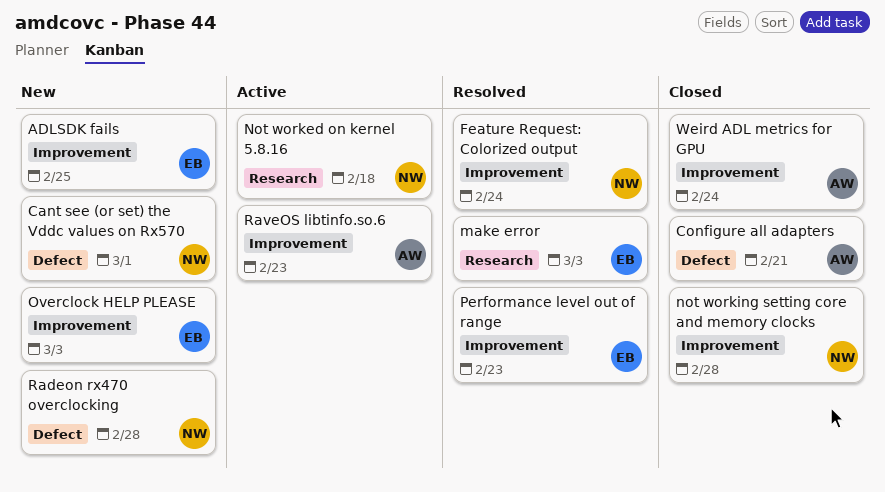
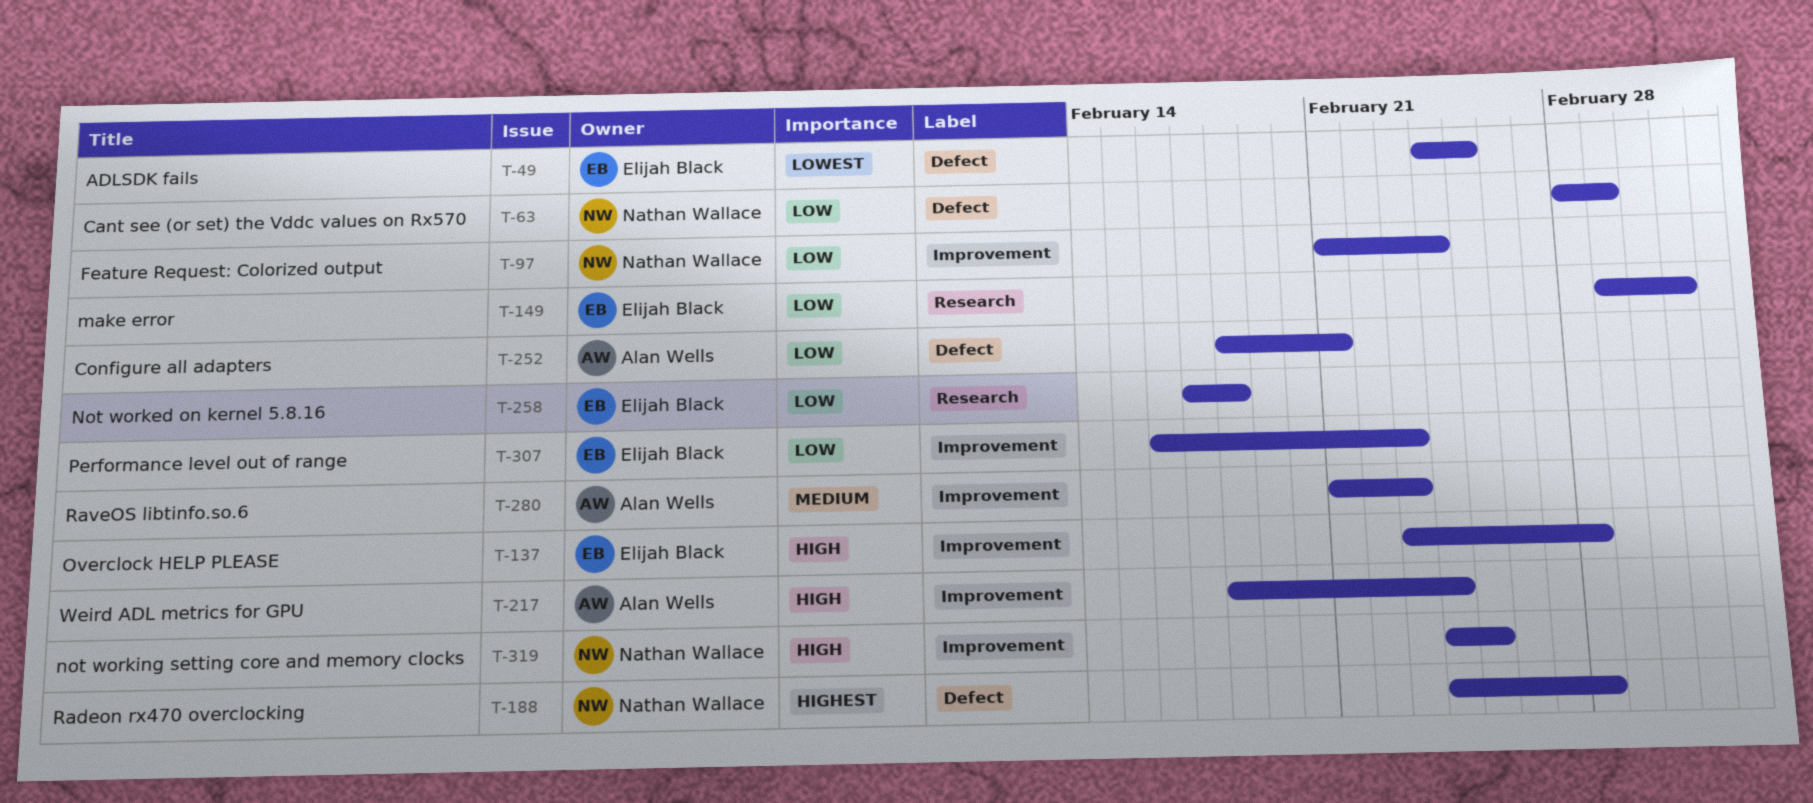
ADLSDK fails, label: Improvement -> Defect
Not worked on kernel 5.8.16, owner: Nathan Wallace -> Elijah Black
not working setting core and memory clocks, due: Feb 28 -> Feb 25
Overclock HELP PLEASE, due: Mar 3 -> Feb 28

